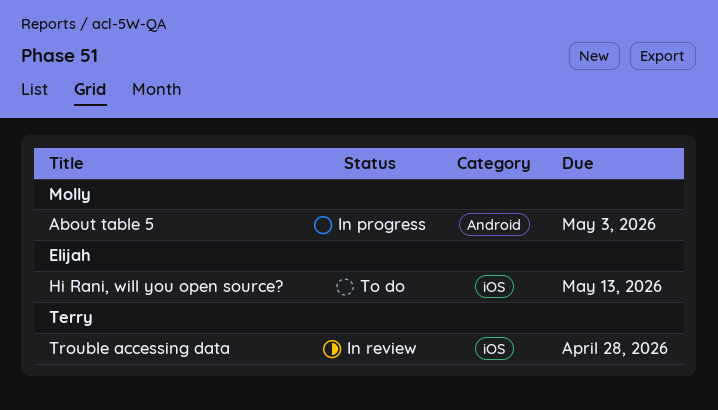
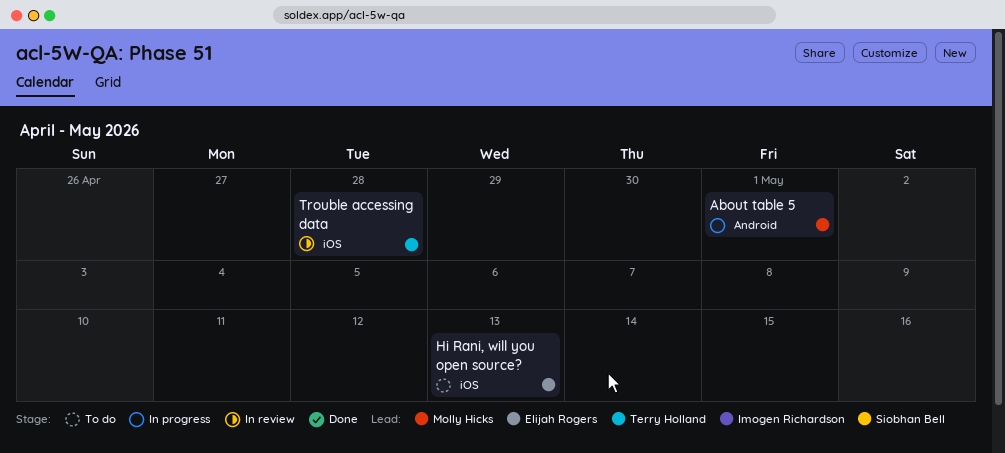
About table 5, due: May 3 -> May 1

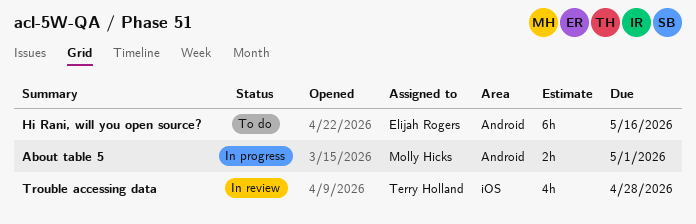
Hi Rani, will you open source?, label: iOS -> Android
Hi Rani, will you open source?, due: May 13 -> May 16

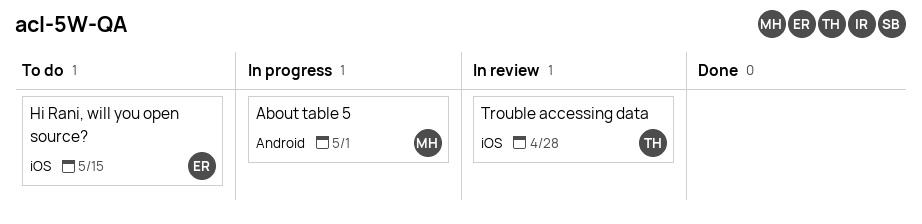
Hi Rani, will you open source?, label: Android -> iOS
Hi Rani, will you open source?, due: May 16 -> May 15

